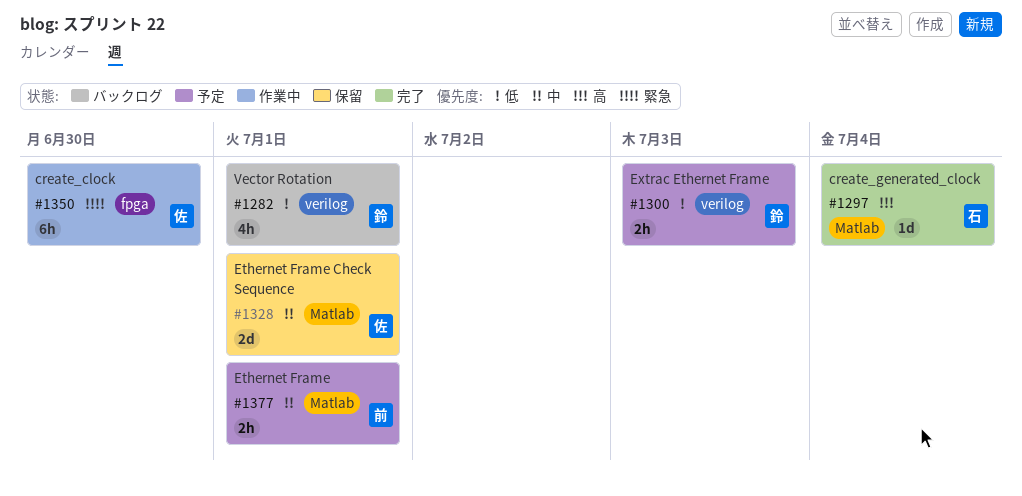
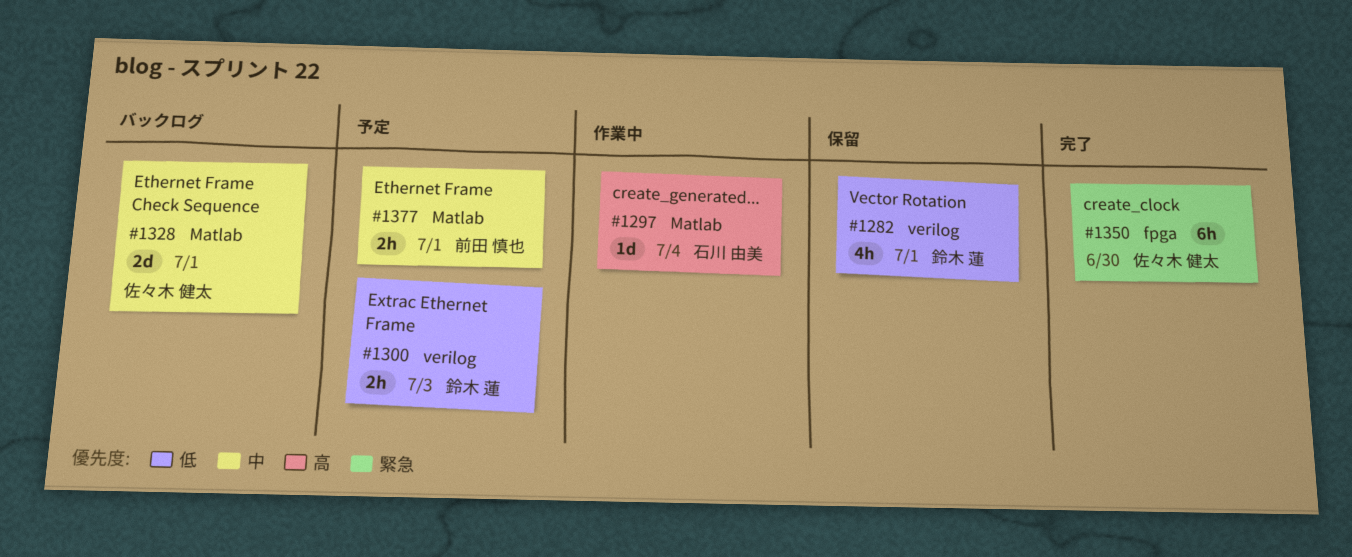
#1282, status: バックログ -> 保留
#1297, status: 完了 -> 作業中
#1328, status: 保留 -> バックログ
#1350, status: 作業中 -> 完了

